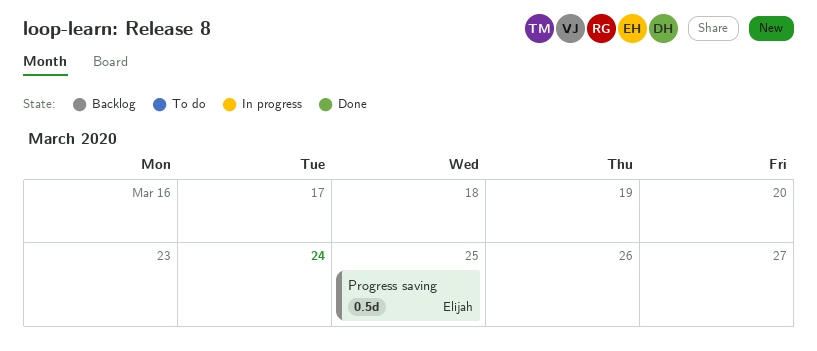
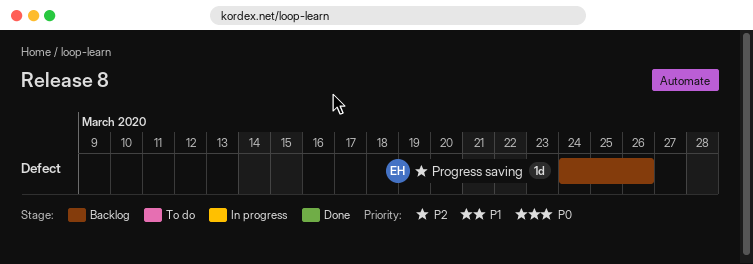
Progress saving, estimate: 0.5d -> 1d
Progress saving, due: Mar 25 -> Mar 26

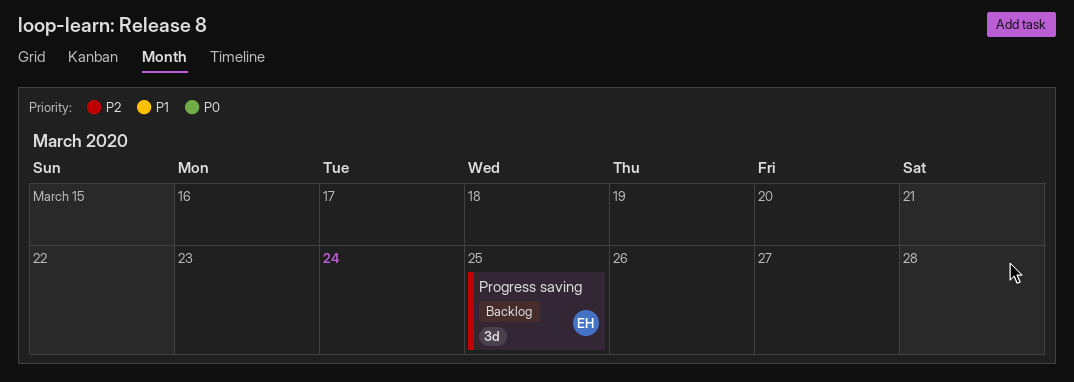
Progress saving, estimate: 1d -> 3d
Progress saving, due: Mar 26 -> Mar 25

